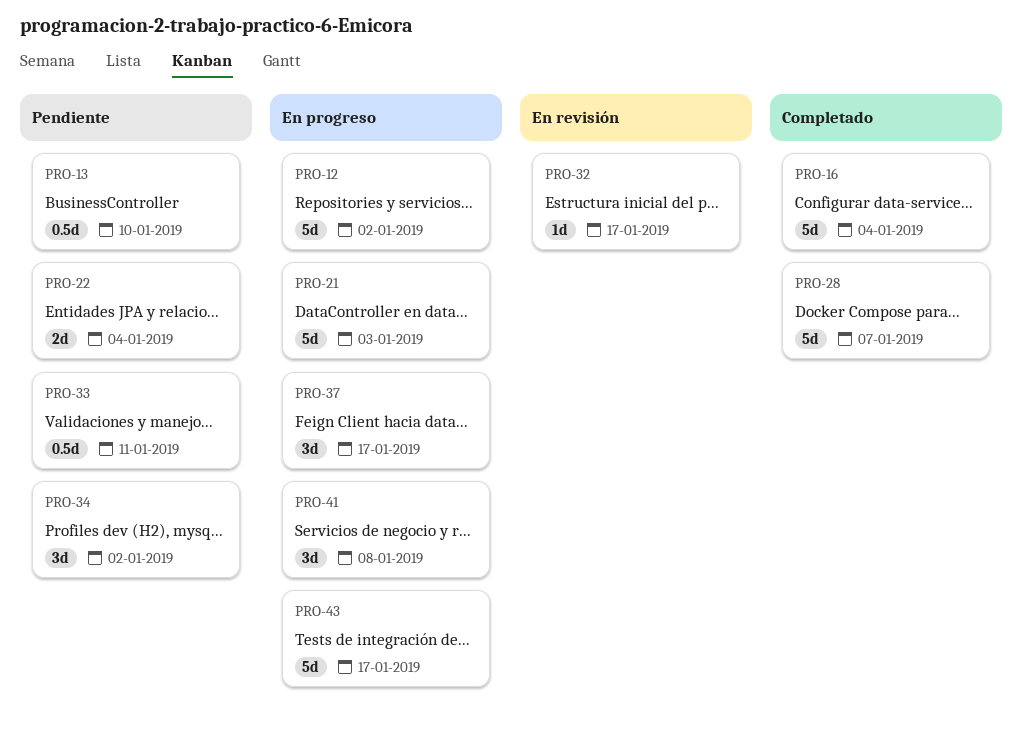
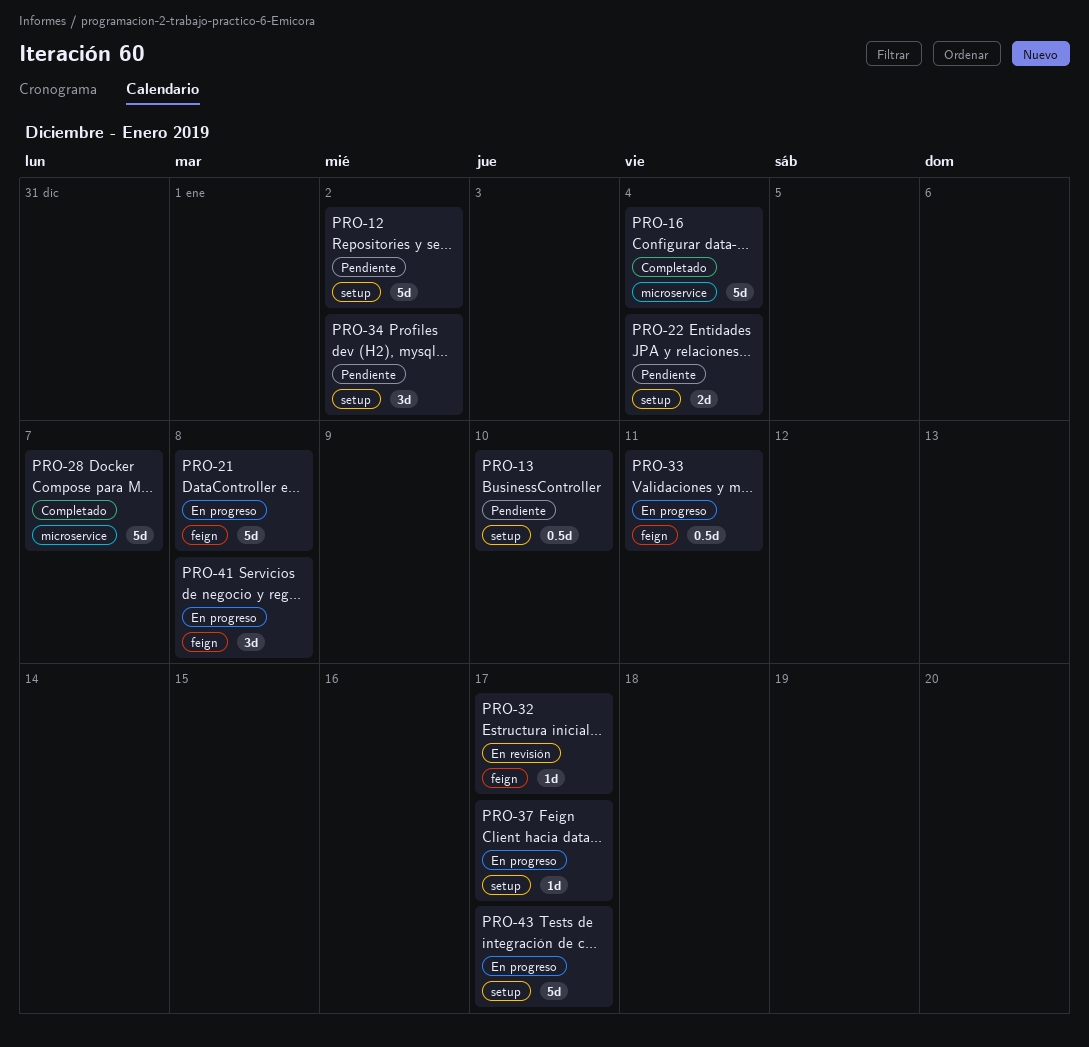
PRO-12, status: En progreso -> Pendiente
PRO-21, due: Jan 3 -> Jan 8
PRO-33, status: Pendiente -> En progreso
PRO-37, estimate: 3d -> 1d

